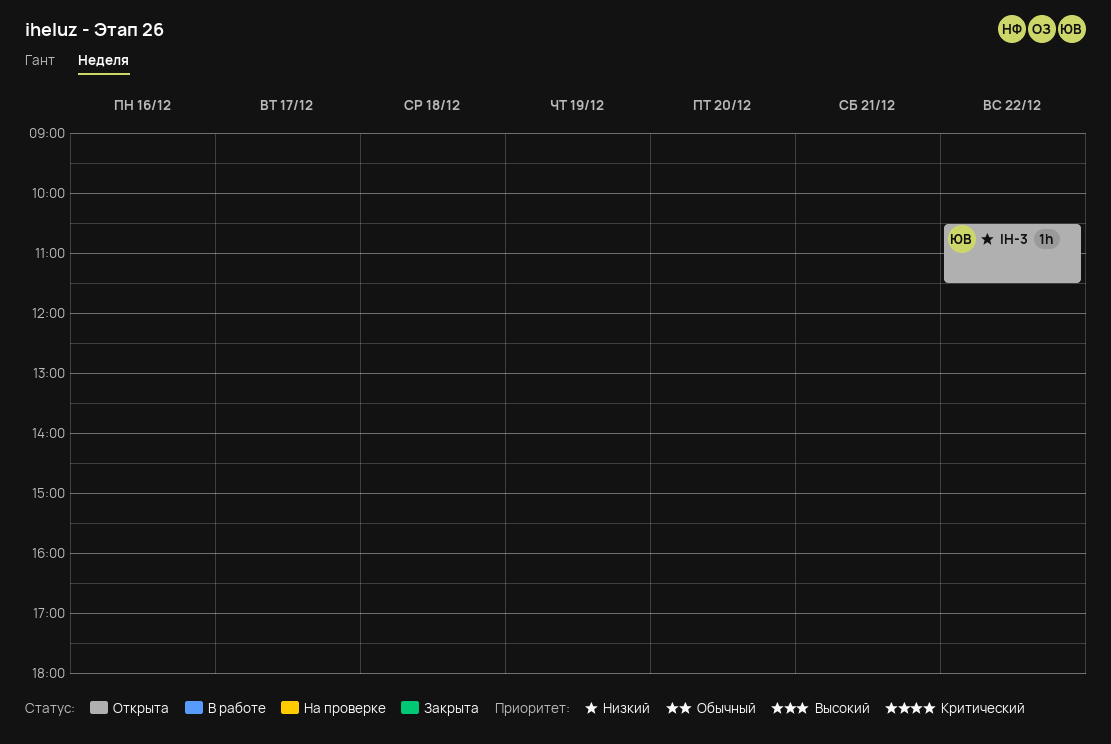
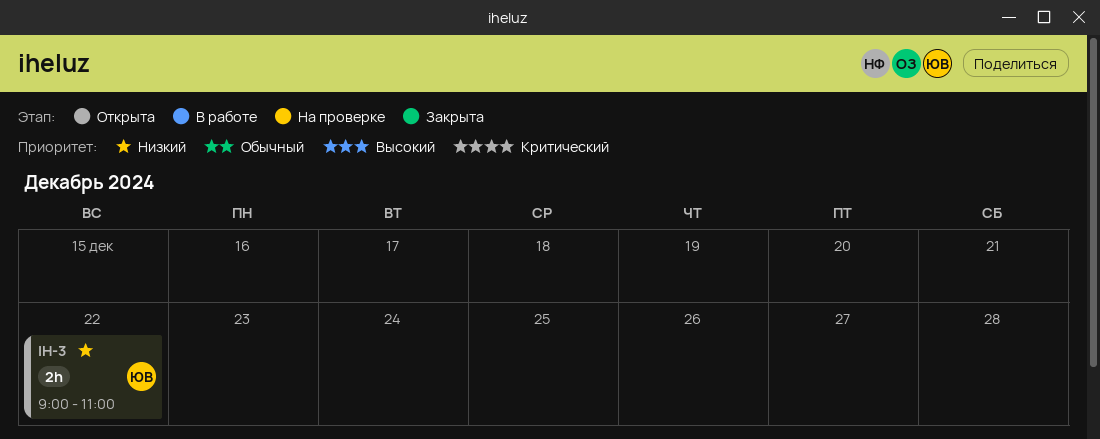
IH-3, estimate: 1h -> 2h
IH-3, begins: 10:30 -> 09:00
IH-3, ends: 11:30 -> 11:00

